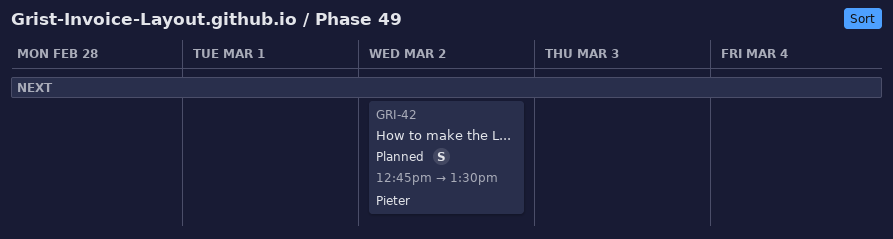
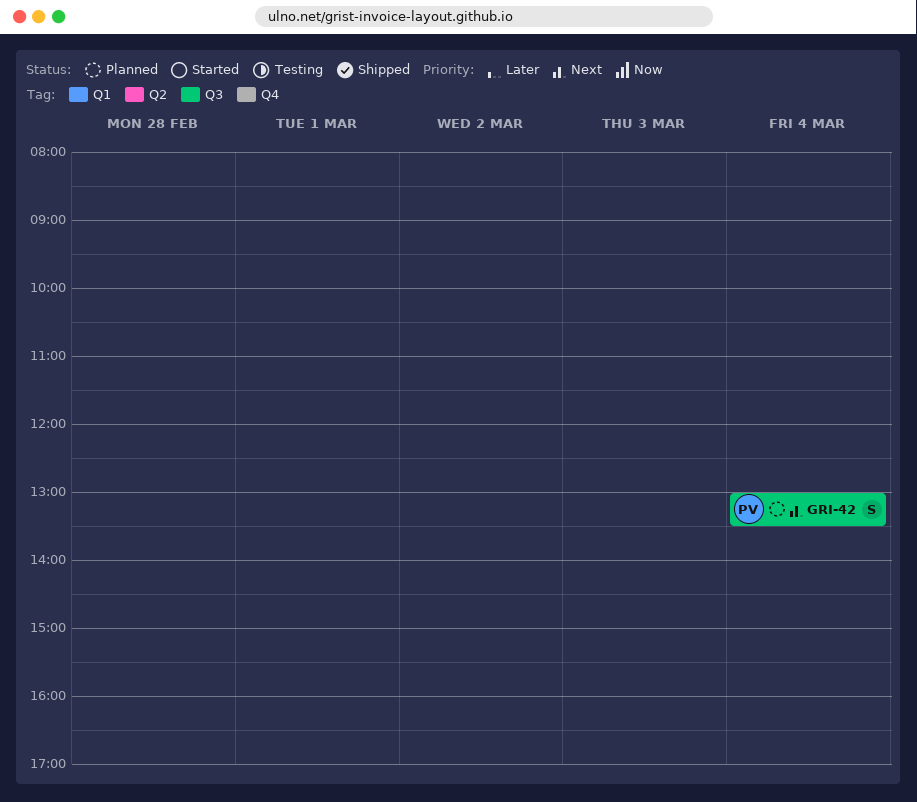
GRI-42, day: Mar 2 -> Mar 4
GRI-42, begins: 12:45 -> 13:00

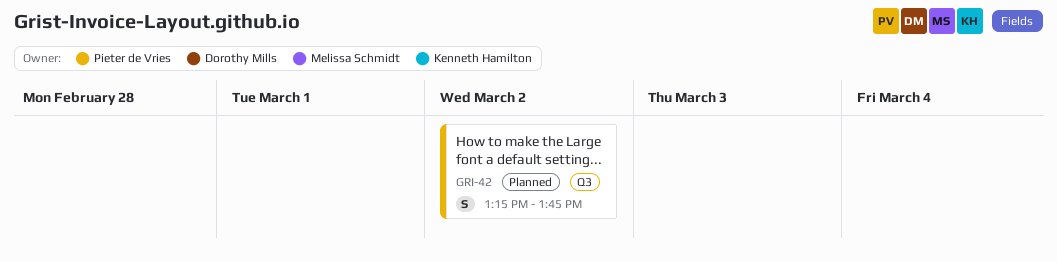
GRI-42, day: Mar 4 -> Mar 2
GRI-42, begins: 13:00 -> 13:15
GRI-42, ends: 13:30 -> 13:45

